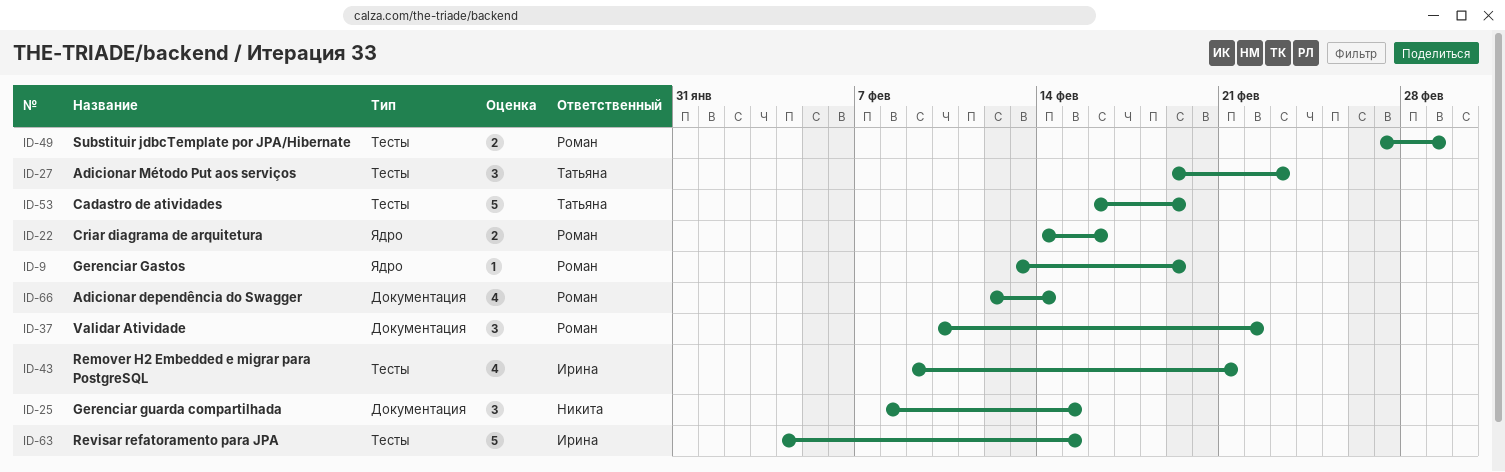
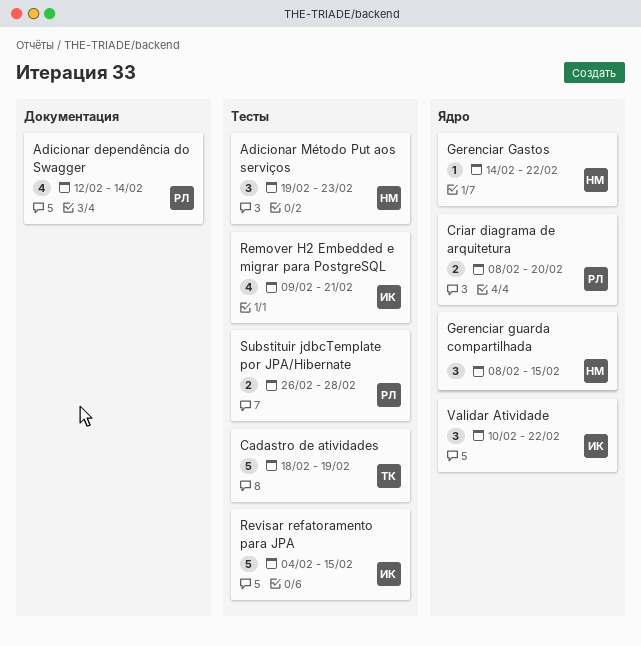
Adicionar Método Put aos serviços, owner: Татьяна -> Никита
Cadastro de atividades, start: Feb 16 -> Feb 18
Criar diagrama de arquitetura, start: Feb 14 -> Feb 8
Criar diagrama de arquitetura, due: Feb 16 -> Feb 20
Gerenciar Gastos, owner: Роман -> Никита
Gerenciar Gastos, start: Feb 13 -> Feb 14
Gerenciar Gastos, due: Feb 19 -> Feb 22
Gerenciar guarda compartilhada, label: Документация -> Ядро
Substituir jdbcTemplate por JPA/Hibernate, start: Feb 27 -> Feb 26
Substituir jdbcTemplate por JPA/Hibernate, due: Mar 1 -> Feb 28
Validar Atividade, owner: Роман -> Ирина
Validar Atividade, label: Документация -> Ядро

